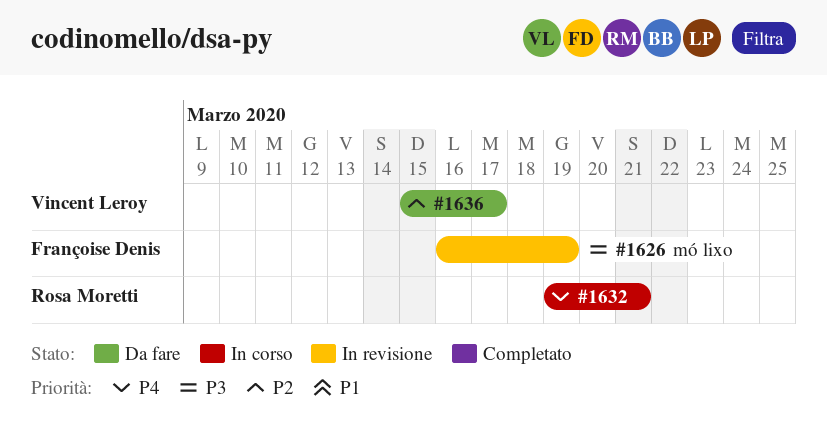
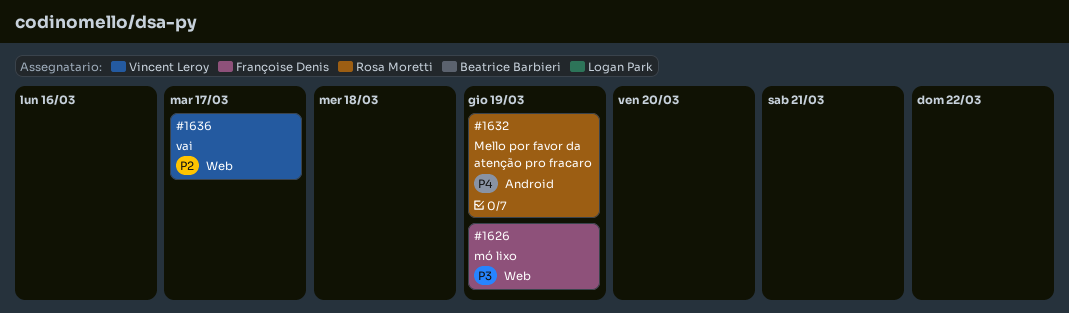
#1632, due: Mar 21 -> Mar 19

